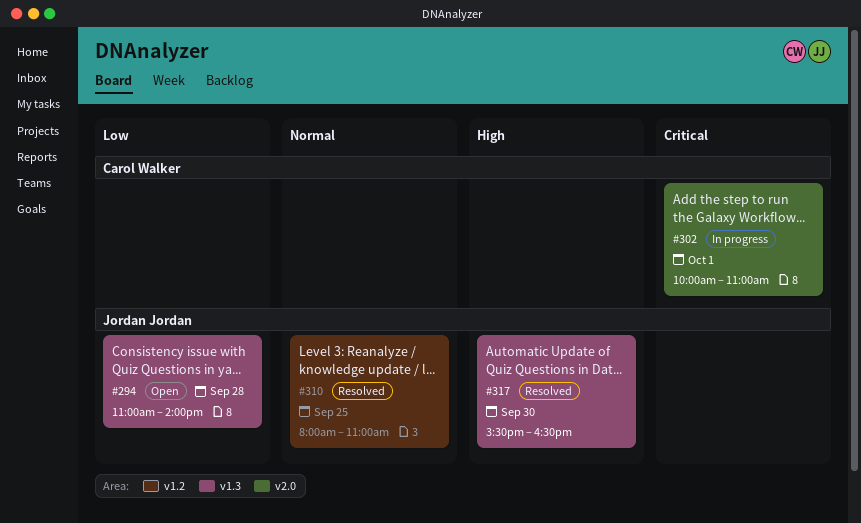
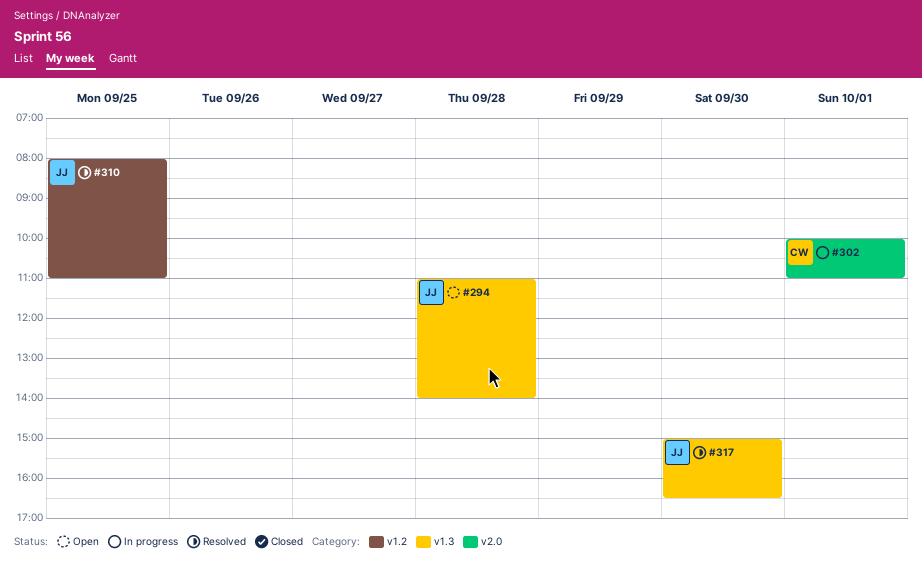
#317, begins: 15:30 -> 15:00

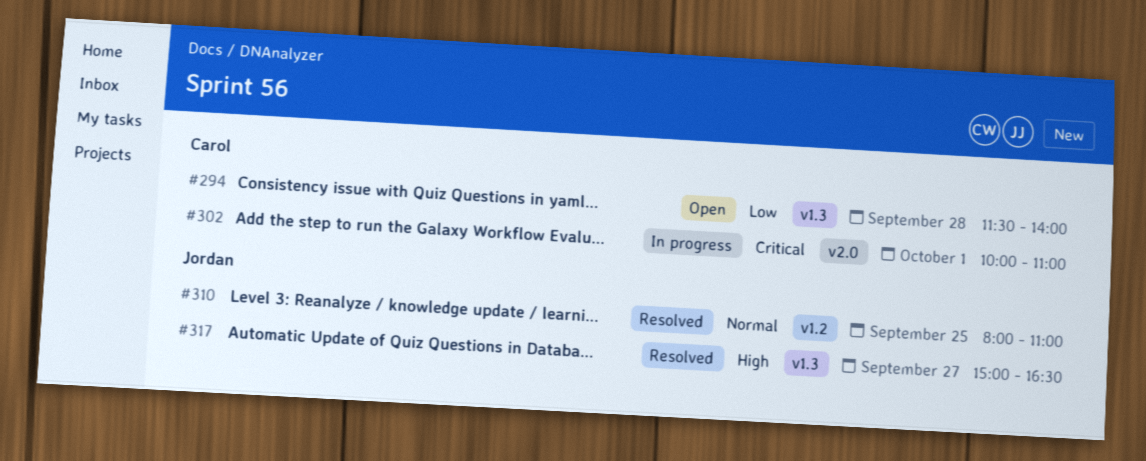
#294, owner: Jordan -> Carol
#294, begins: 11:00 -> 11:30
#317, day: Sep 30 -> Sep 27

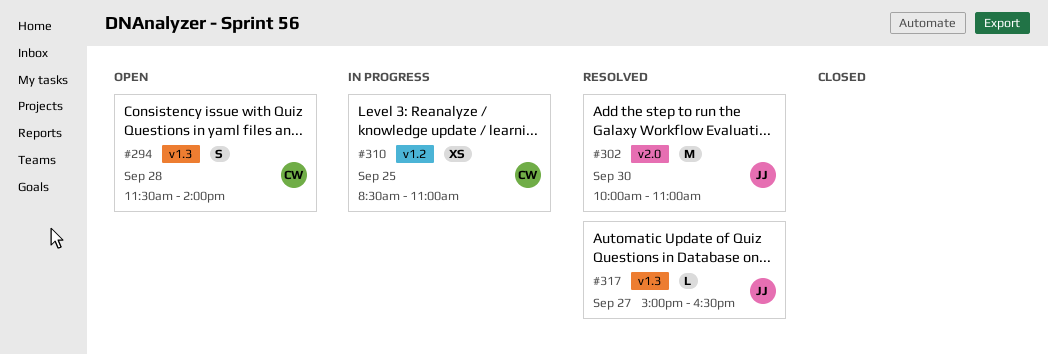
#302, status: In progress -> Resolved
#302, owner: Carol -> Jordan
#302, day: Oct 1 -> Sep 30
#310, status: Resolved -> In progress
#310, owner: Jordan -> Carol
#310, begins: 08:00 -> 08:30

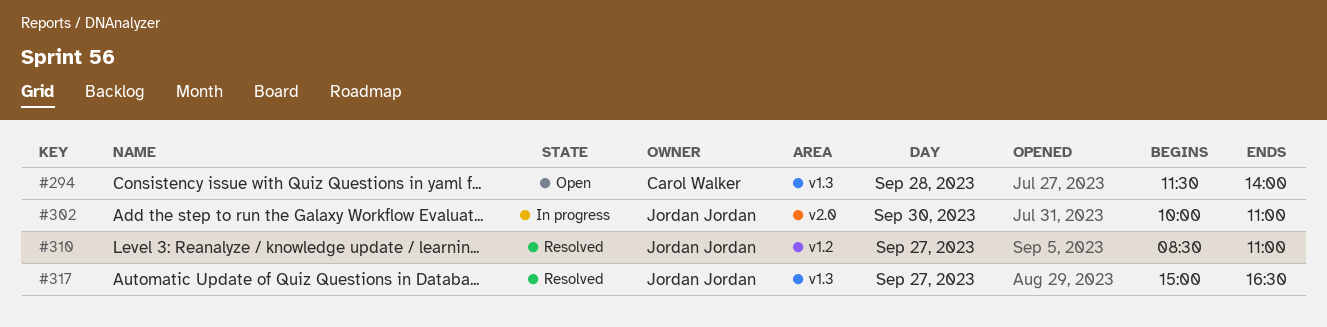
#302, status: Resolved -> In progress
#310, status: In progress -> Resolved
#310, owner: Carol Walker -> Jordan Jordan
#310, day: Sep 25 -> Sep 27

